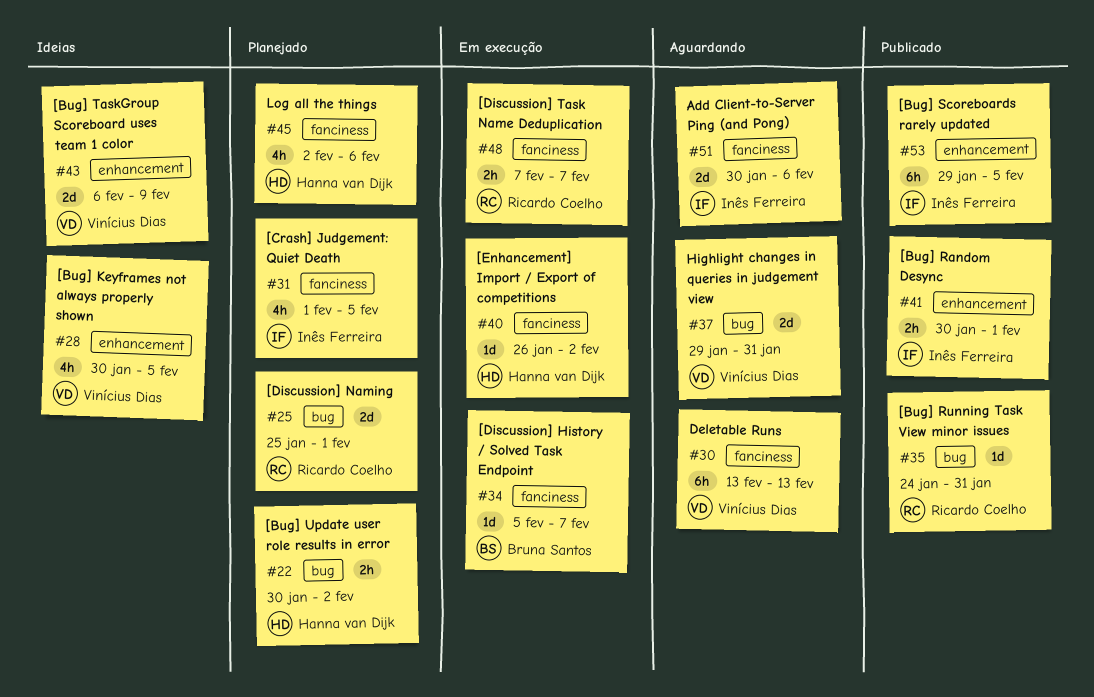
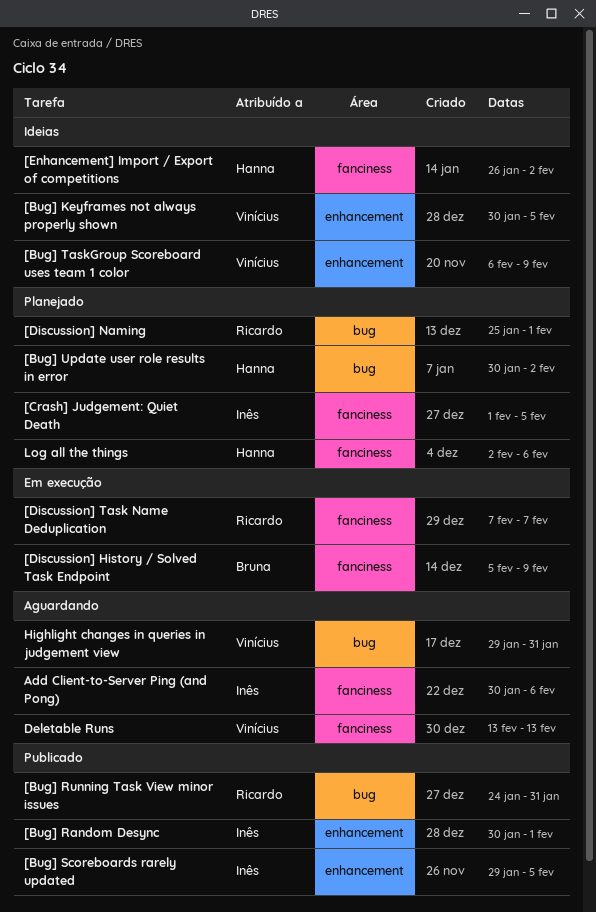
[Discussion] History / Solved Task Endpoint, due: Feb 7 -> Feb 9
[Enhancement] Import / Export of competitions, status: Em execução -> Ideias

